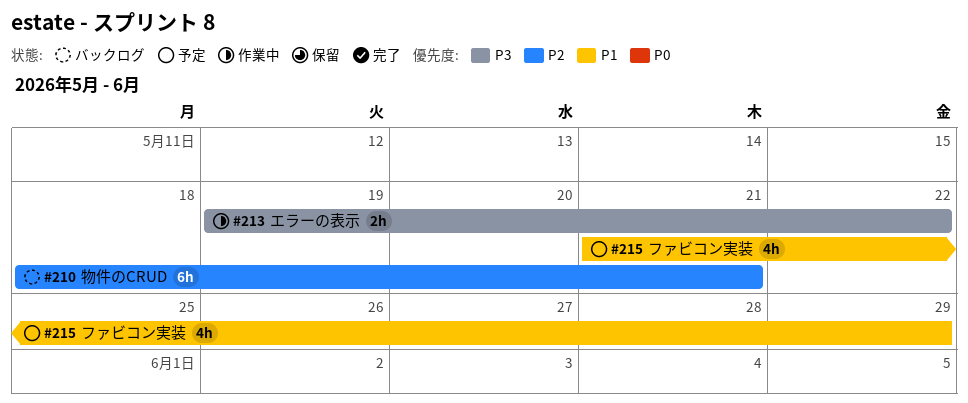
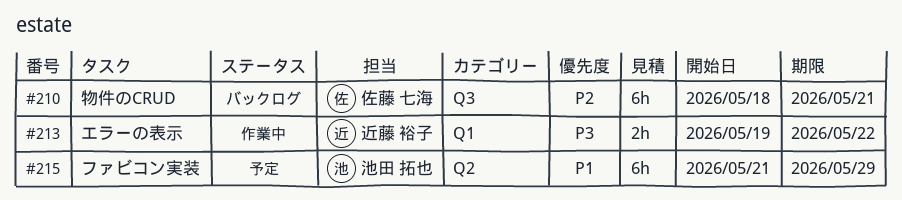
#215, estimate: 4h -> 6h

